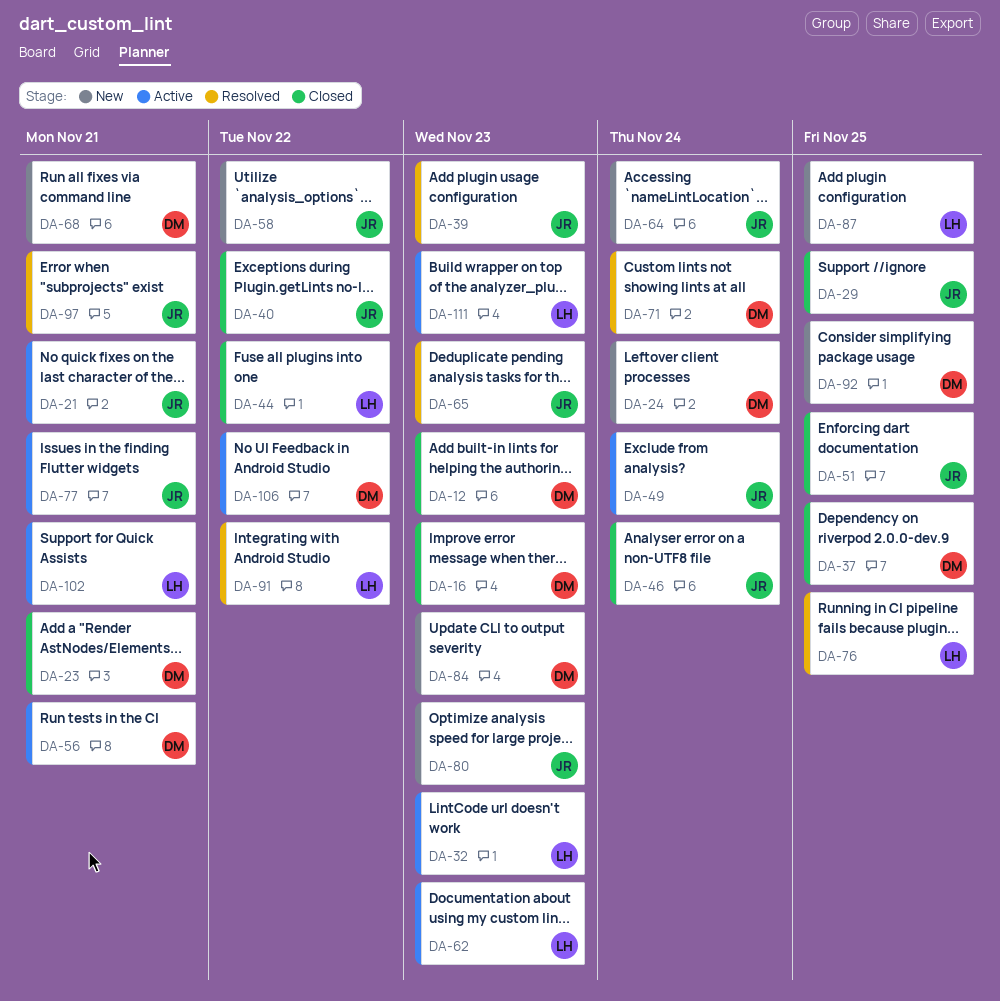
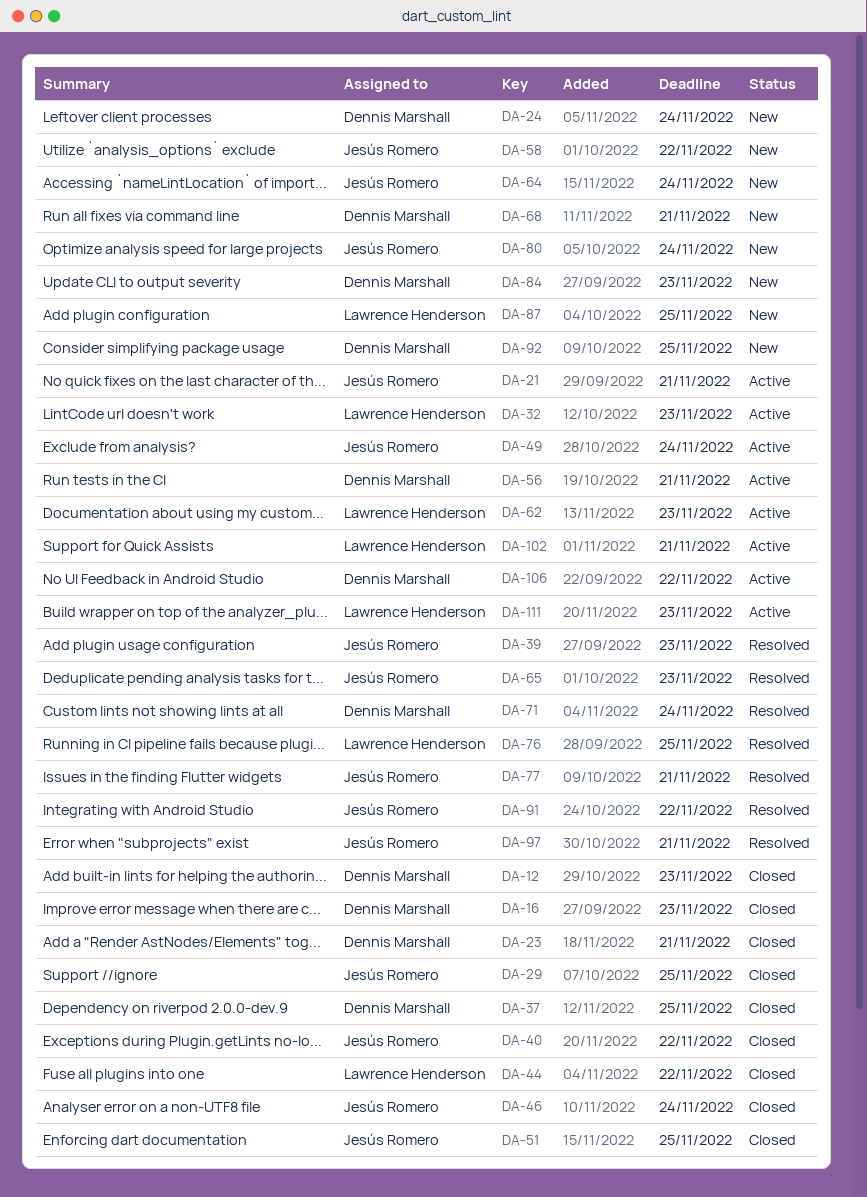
DA-77, status: Active -> Resolved
DA-80, due: Nov 23 -> Nov 24
DA-91, owner: Lawrence Henderson -> Jesús Romero

